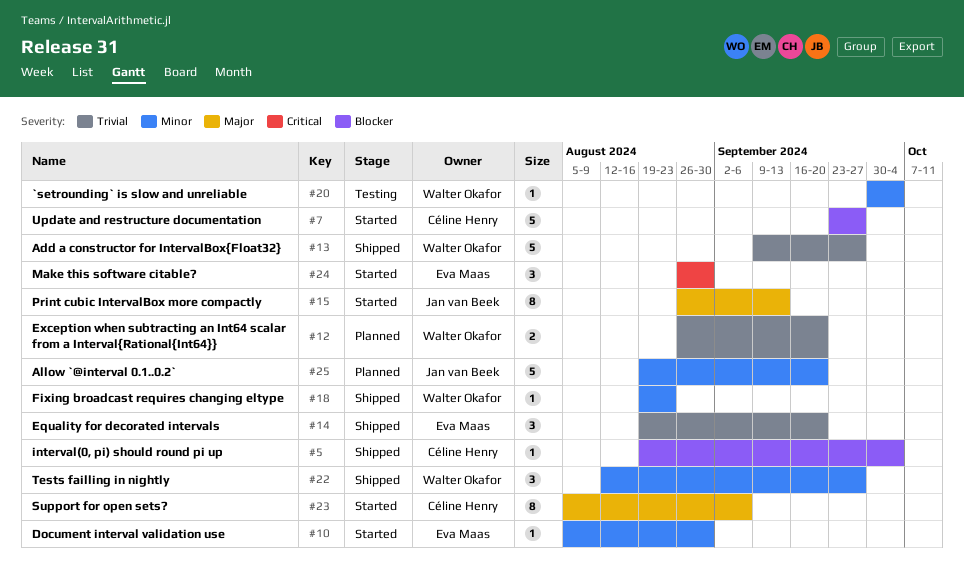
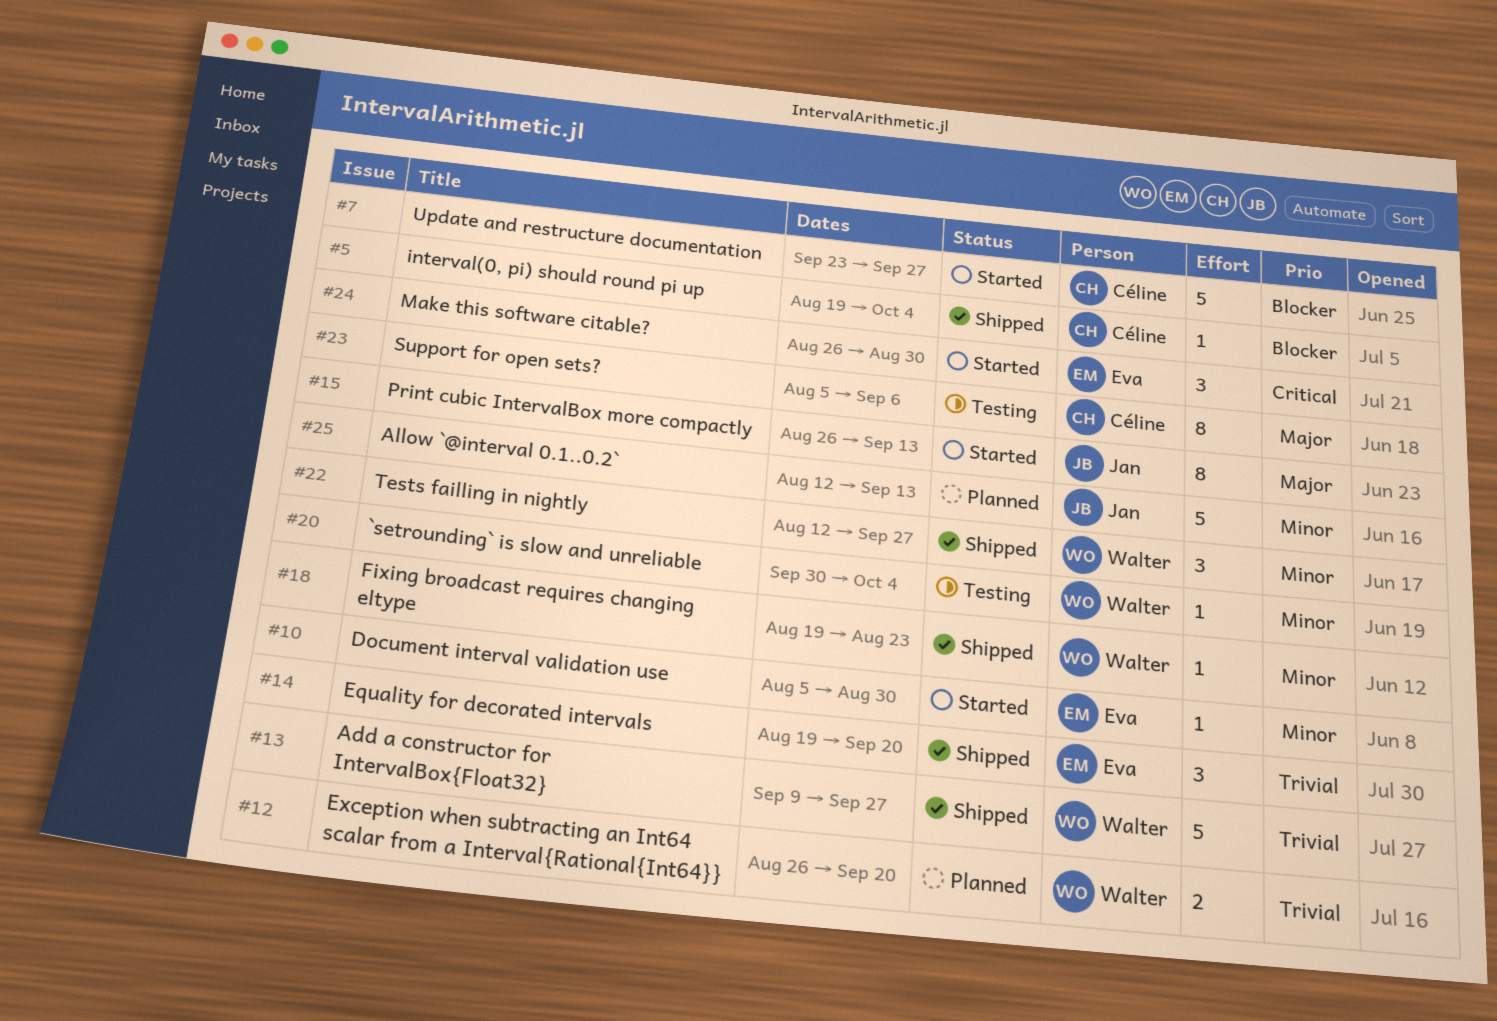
#23, status: Started -> Testing
#25, start: Aug 19 -> Aug 12
#25, due: Sep 20 -> Sep 13

